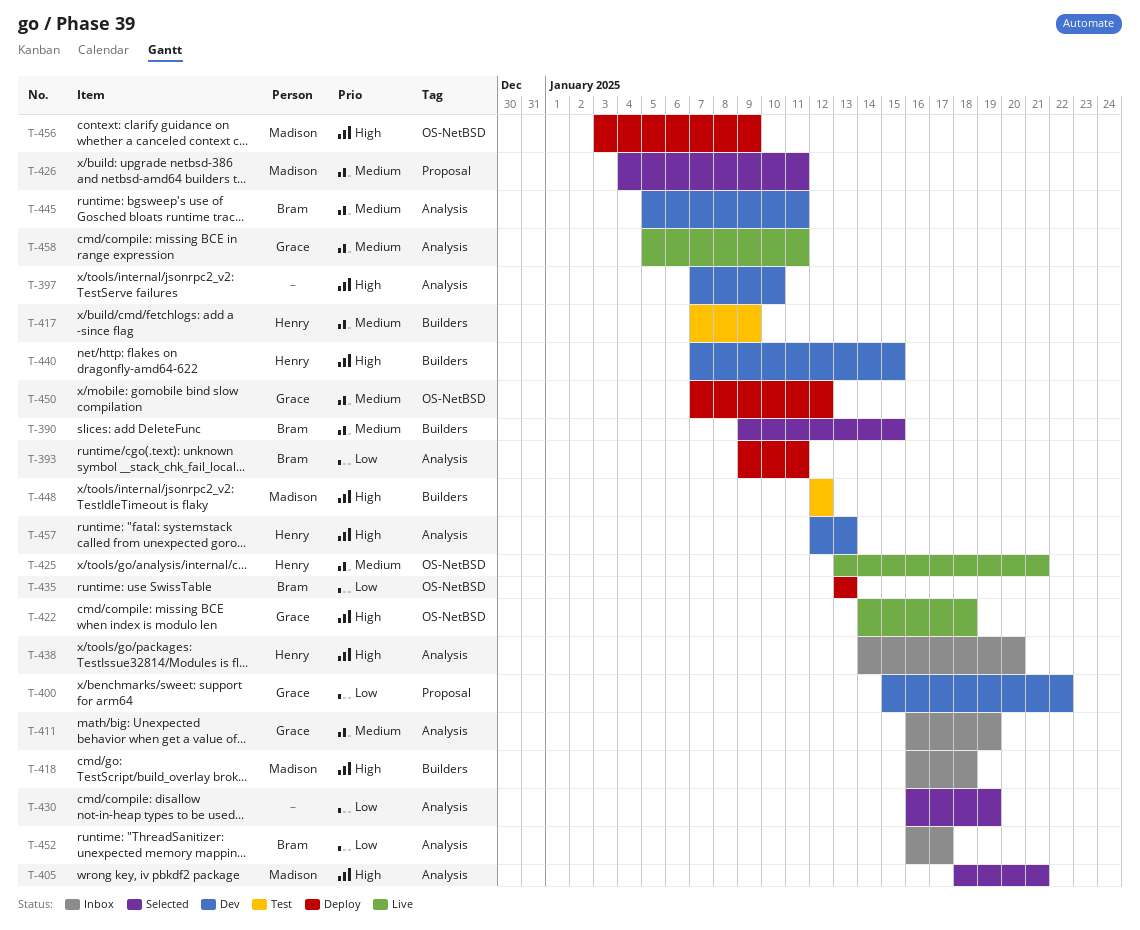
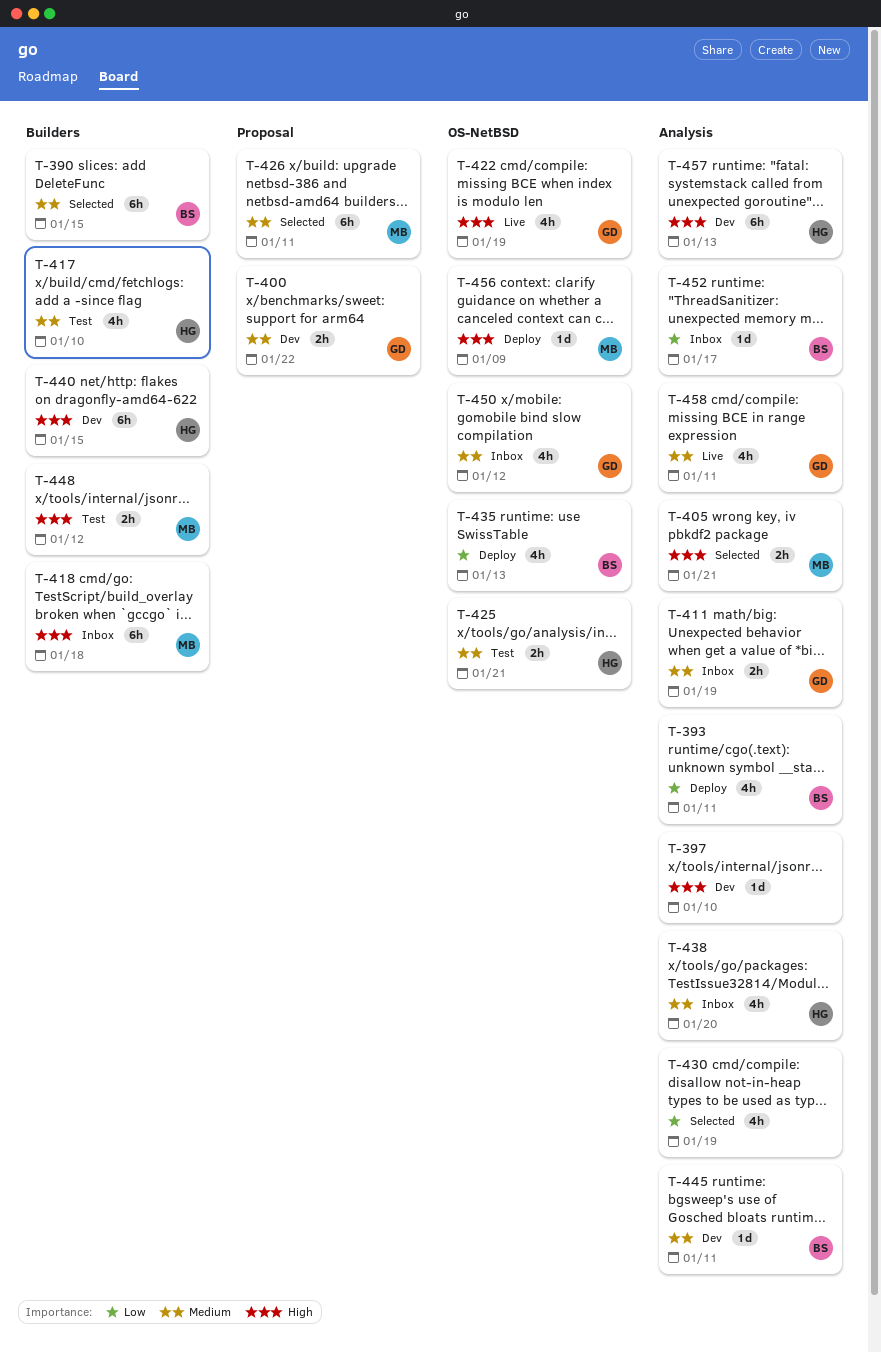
T-400, priority: Low -> Medium
T-417, due: Jan 9 -> Jan 10
T-422, due: Jan 18 -> Jan 19
T-425, status: Live -> Test
T-438, priority: High -> Medium
T-450, status: Deploy -> Inbox

